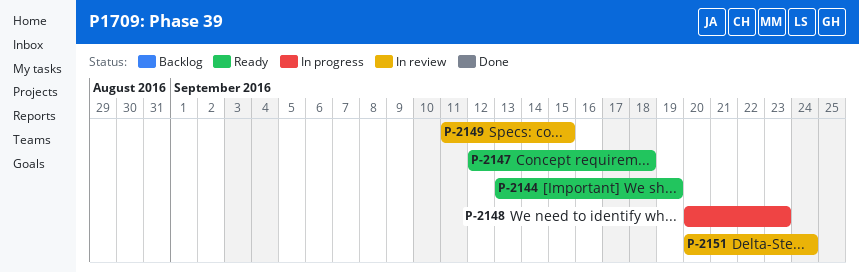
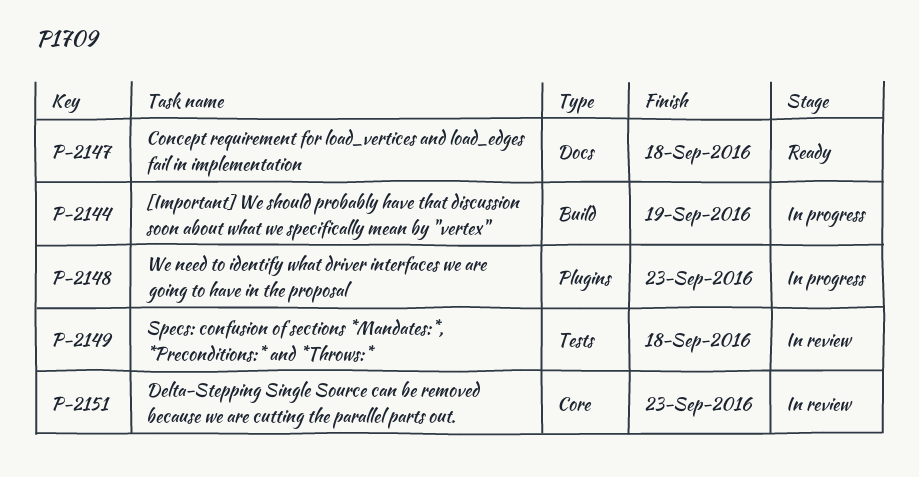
P-2144, status: Ready -> In progress
P-2149, due: Sep 15 -> Sep 18
P-2151, due: Sep 24 -> Sep 23

